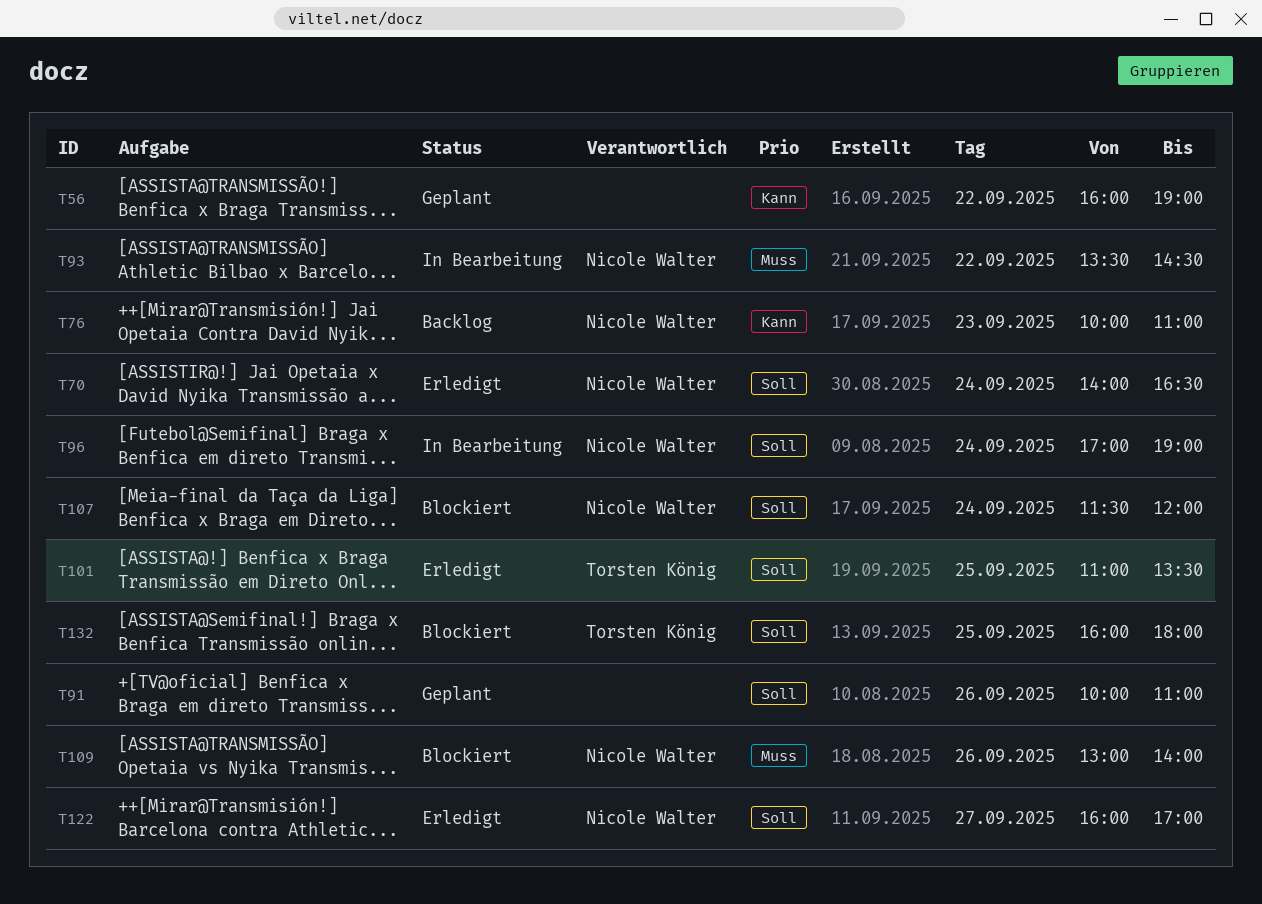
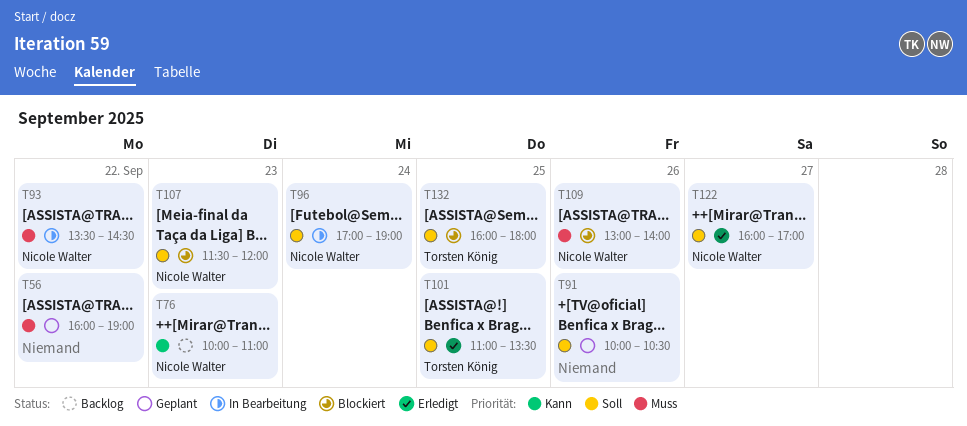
T56, priority: Kann -> Muss
T70: present -> none
T91, ends: 11:00 -> 10:30
T107, day: Sep 24 -> Sep 23

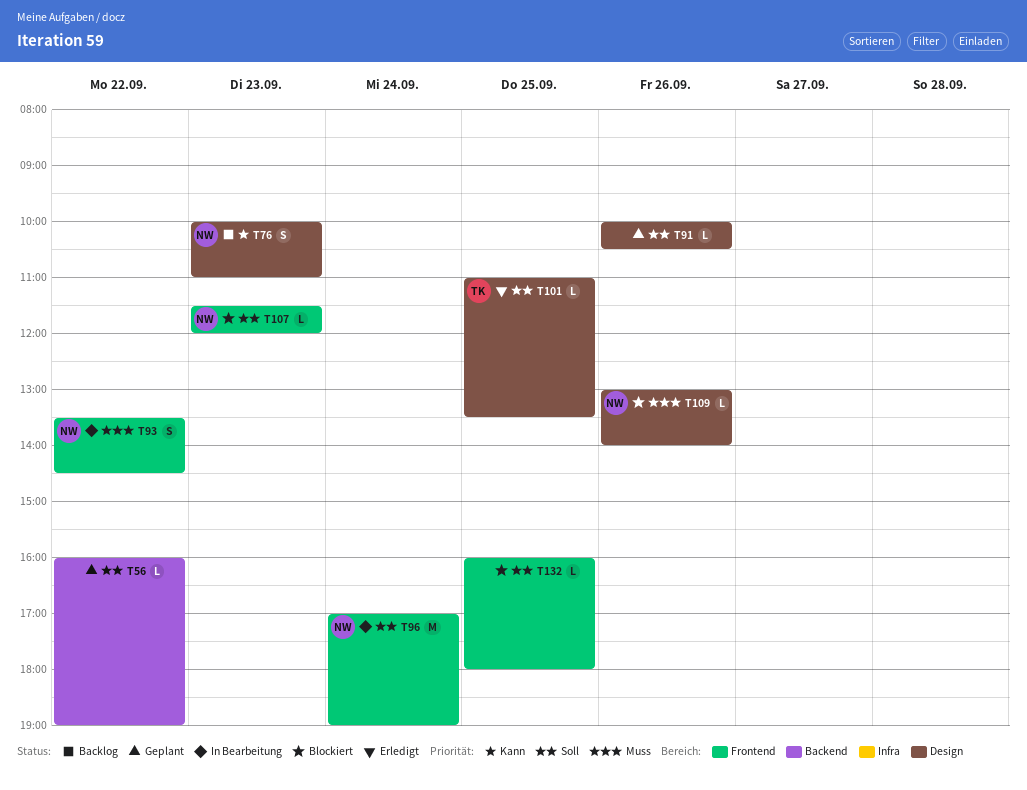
T56, priority: Muss -> Soll
T122: present -> none
T132, owner: Torsten König -> none

